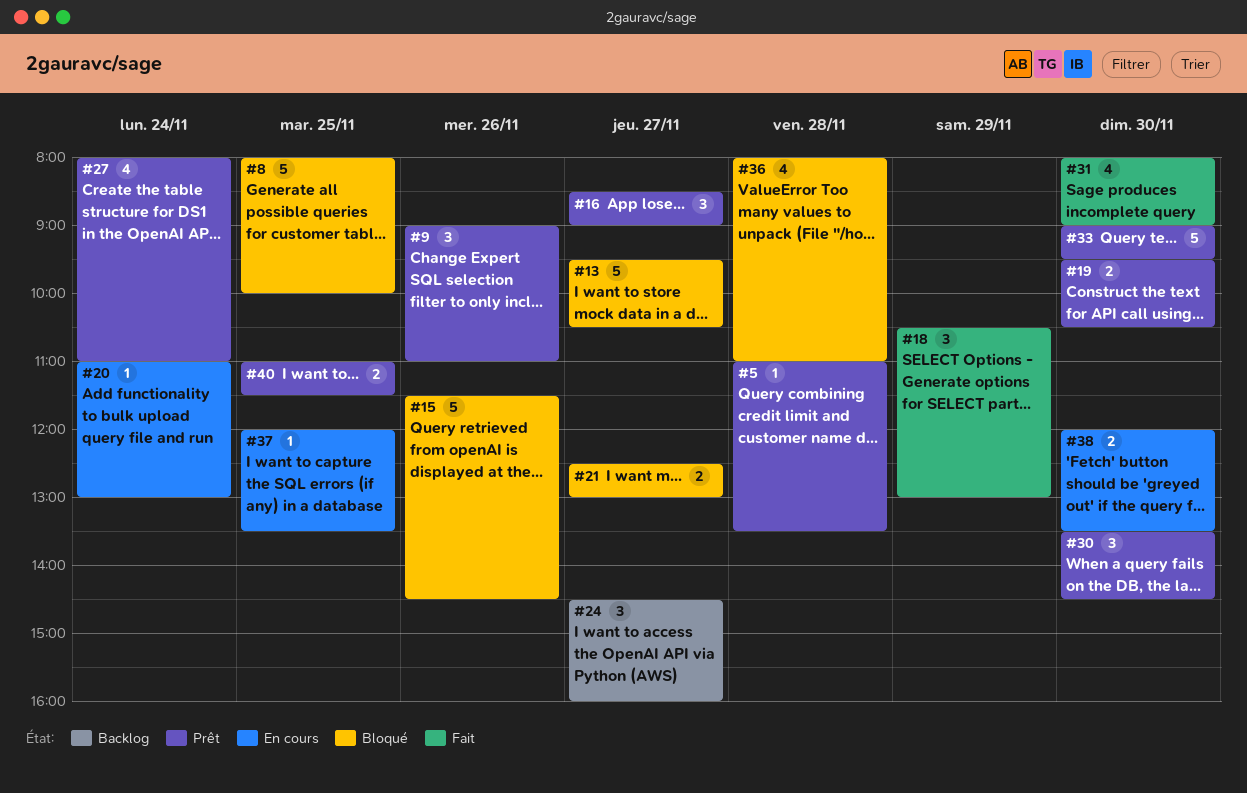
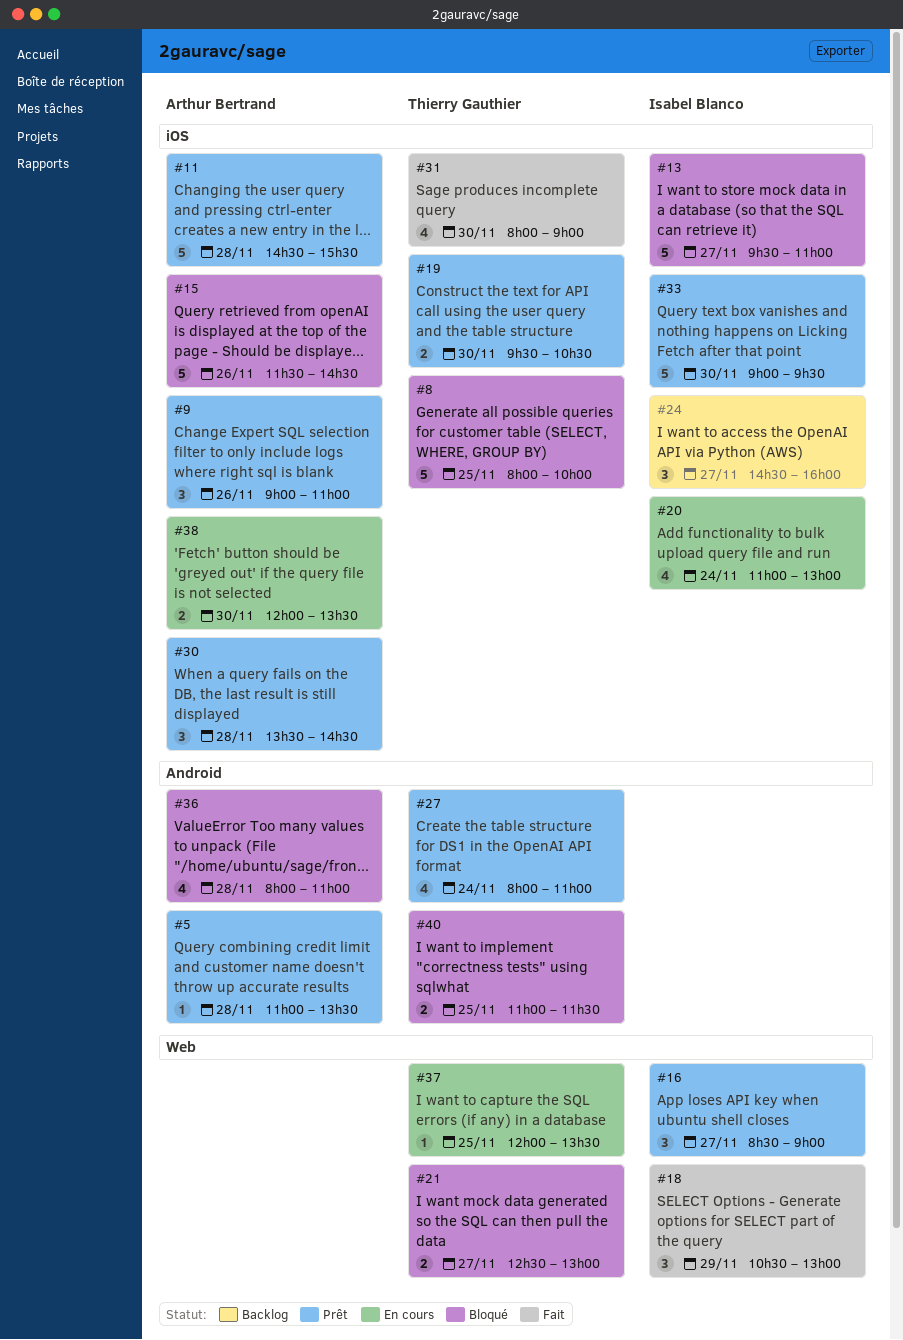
#11: none -> present
#13, ends: 10:30 -> 11:00
#20, estimate: 1 -> 4
#30, day: Nov 30 -> Nov 28
#40, status: Prêt -> Bloqué

